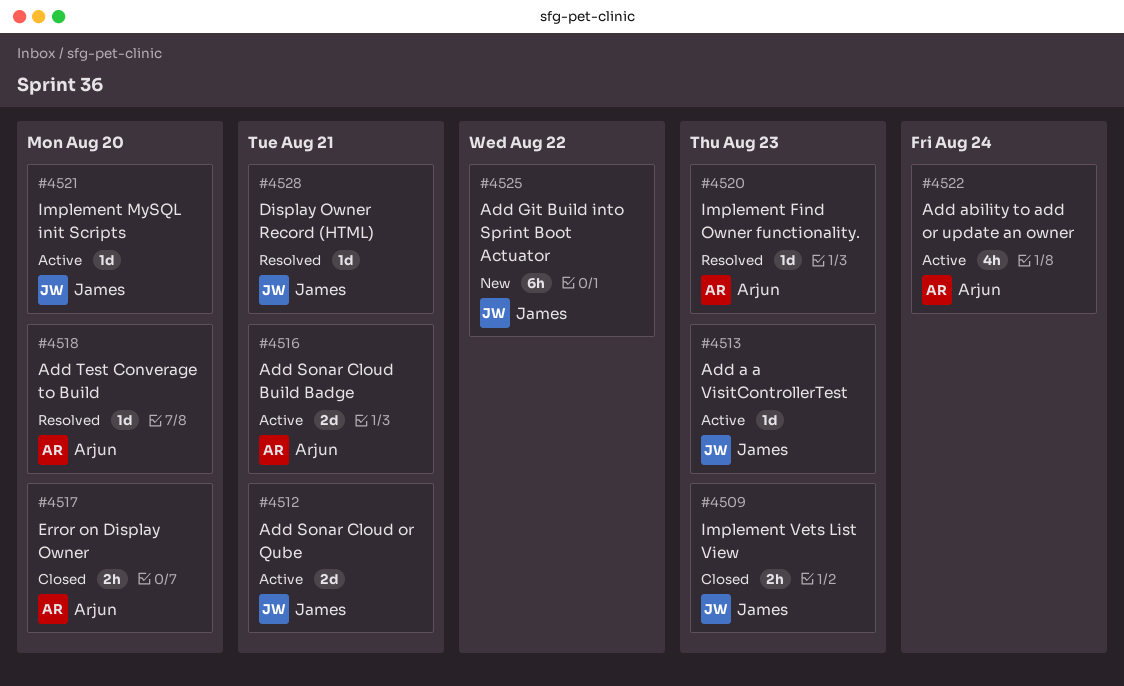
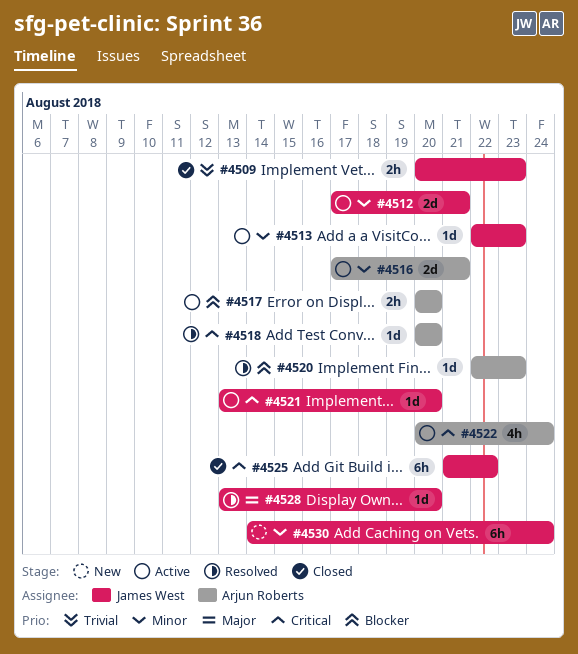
#4517, status: Closed -> Active
#4525, status: New -> Closed
#4528, due: Aug 21 -> Aug 20
#4530: none -> present

